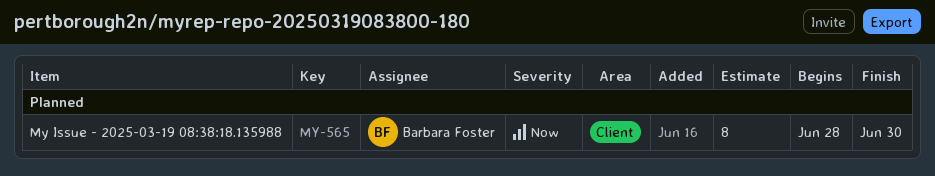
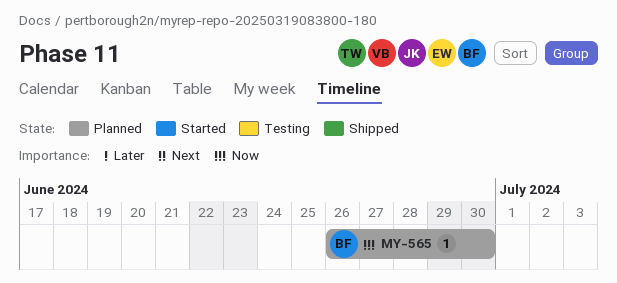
MY-565, estimate: 8 -> 1
MY-565, start: Jun 28 -> Jun 26

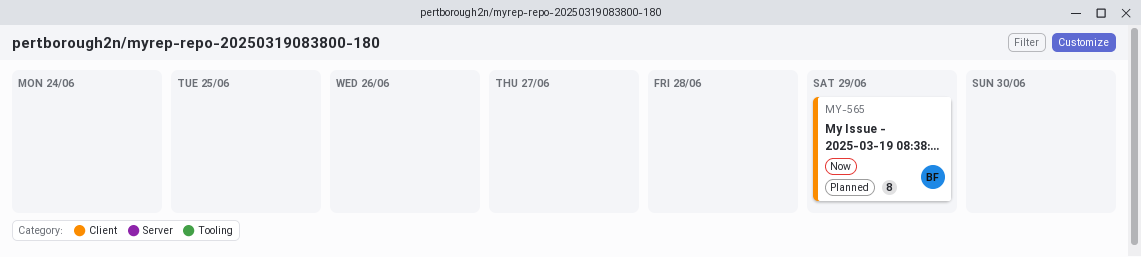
MY-565, estimate: 1 -> 8
MY-565, due: Jun 30 -> Jun 29

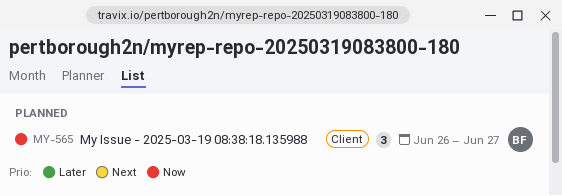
MY-565, estimate: 8 -> 3
MY-565, due: Jun 29 -> Jun 27

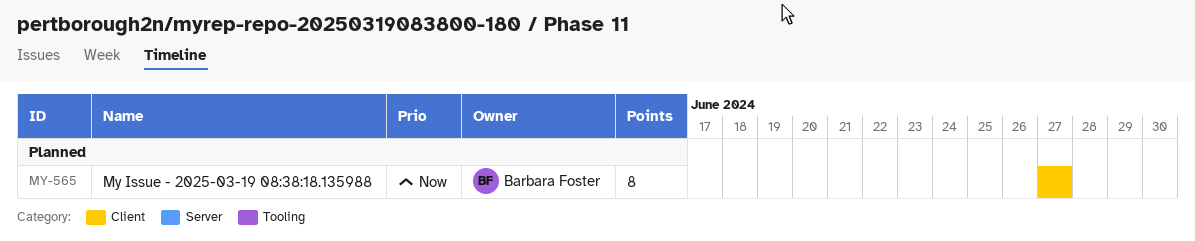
MY-565, estimate: 3 -> 8
MY-565, start: Jun 26 -> Jun 27

